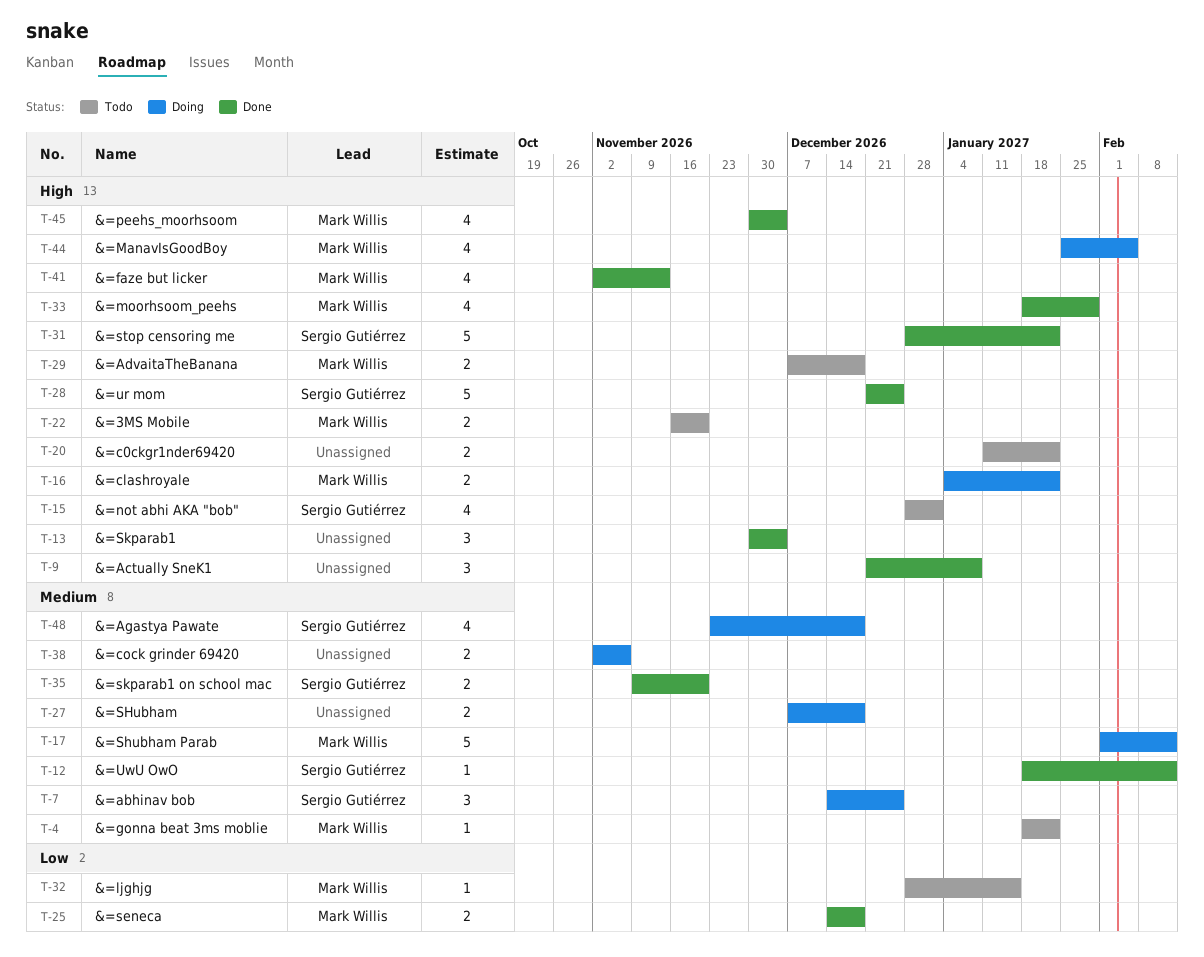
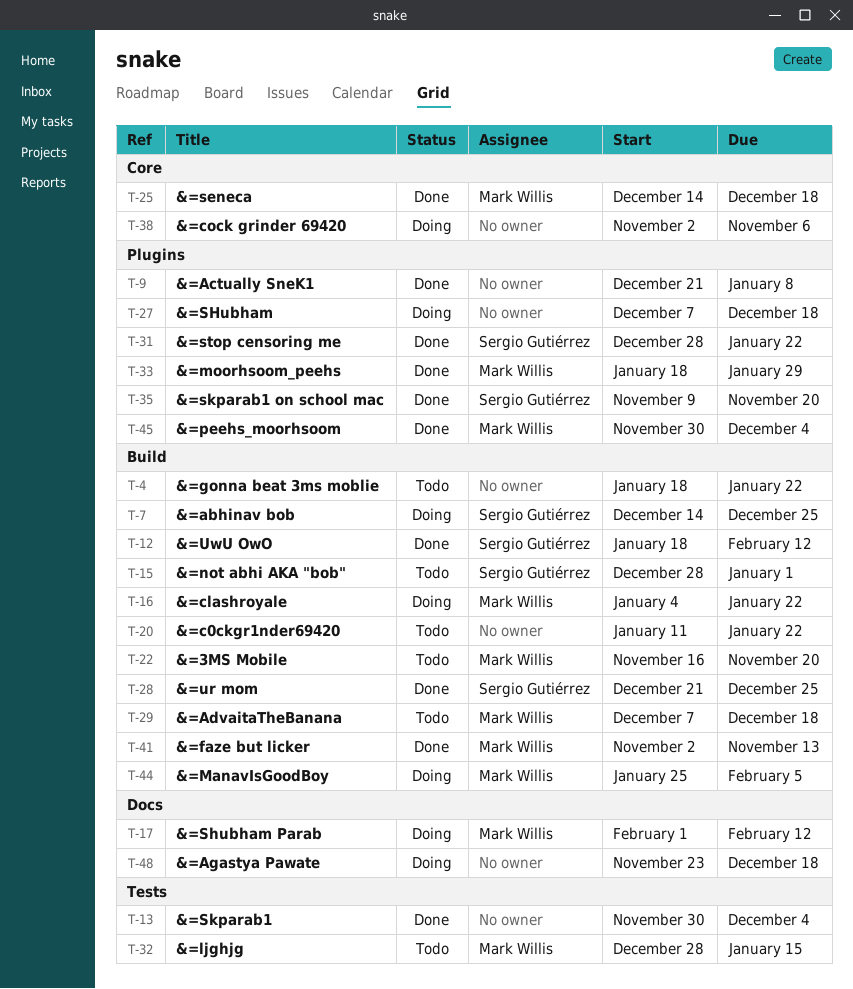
T-4, owner: Mark Willis -> none
T-48, owner: Sergio Gutiérrez -> none

